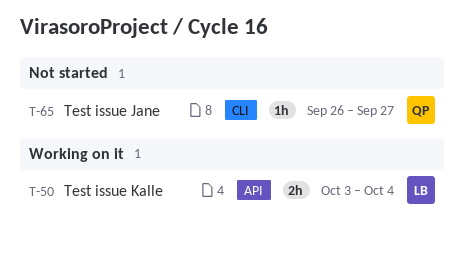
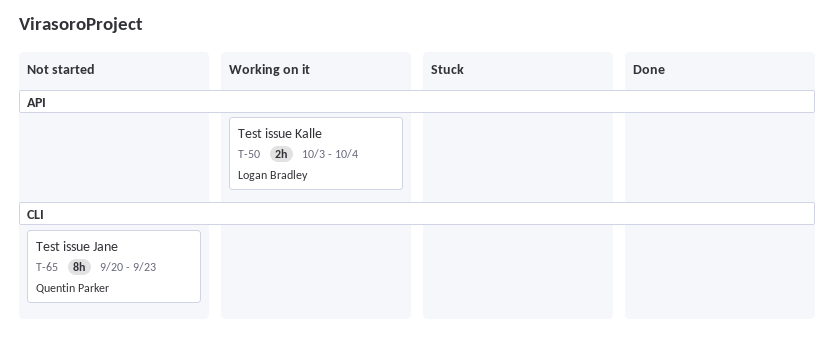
T-65, estimate: 1h -> 8h
T-65, start: Sep 26 -> Sep 20
T-65, due: Sep 27 -> Sep 23

